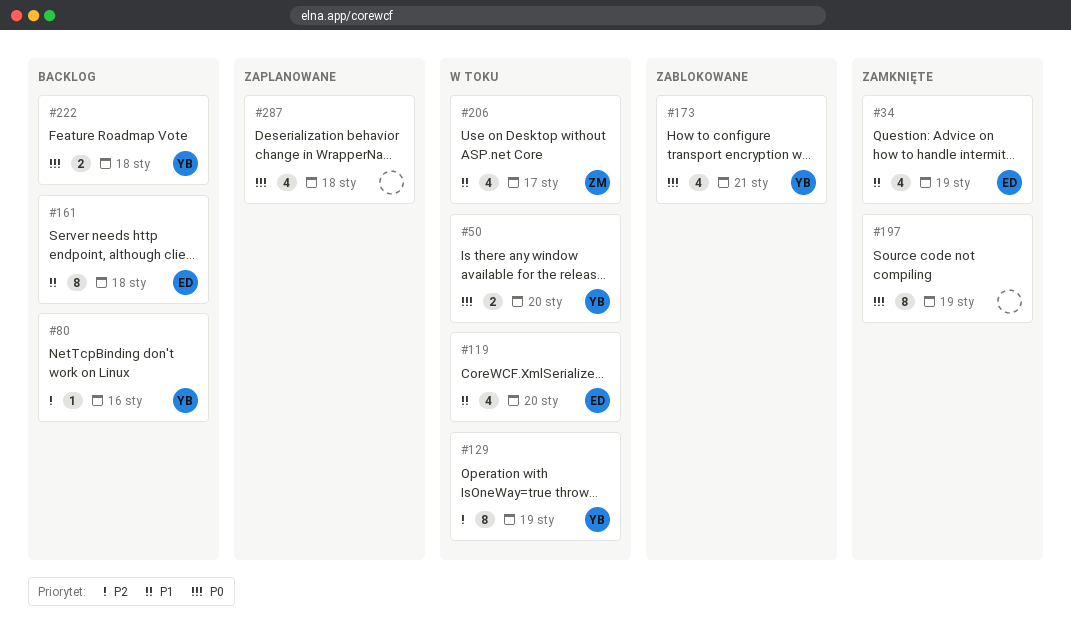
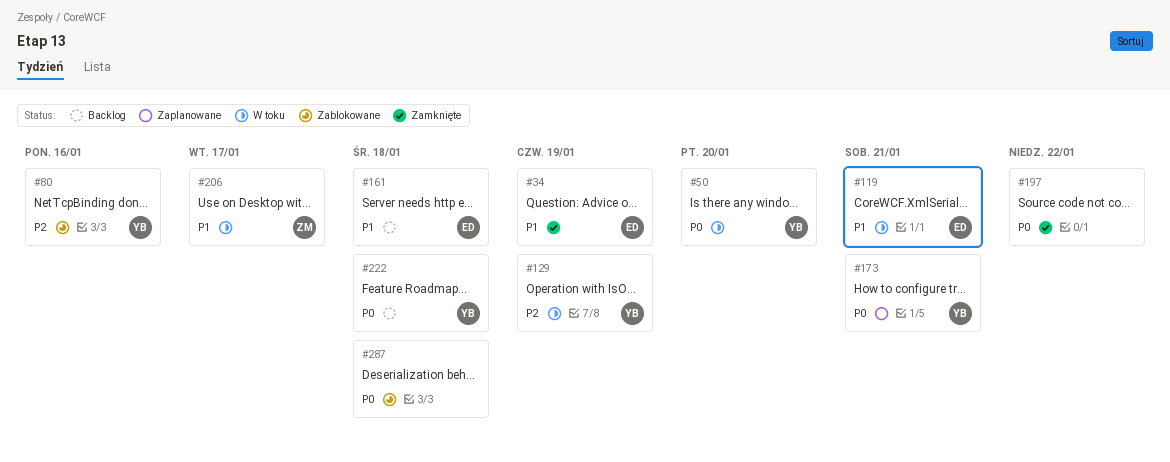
#80, status: Backlog -> Zablokowane
#119, due: Jan 20 -> Jan 21
#173, status: Zablokowane -> Zaplanowane
#197, due: Jan 19 -> Jan 22
#287, status: Zaplanowane -> Zablokowane

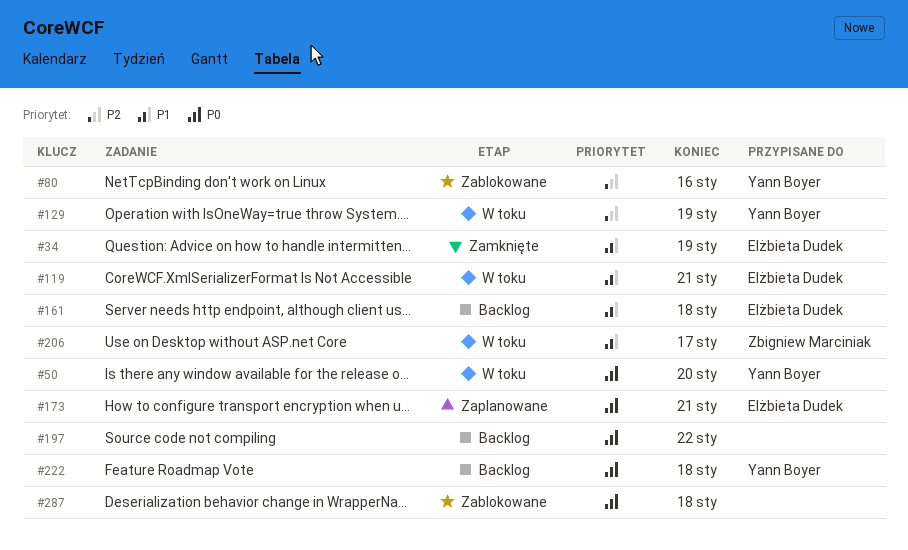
#173, owner: Yann Boyer -> Elżbieta Dudek
#197, status: Zamknięte -> Backlog

